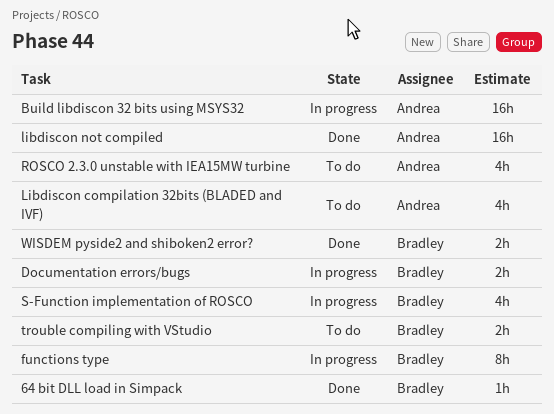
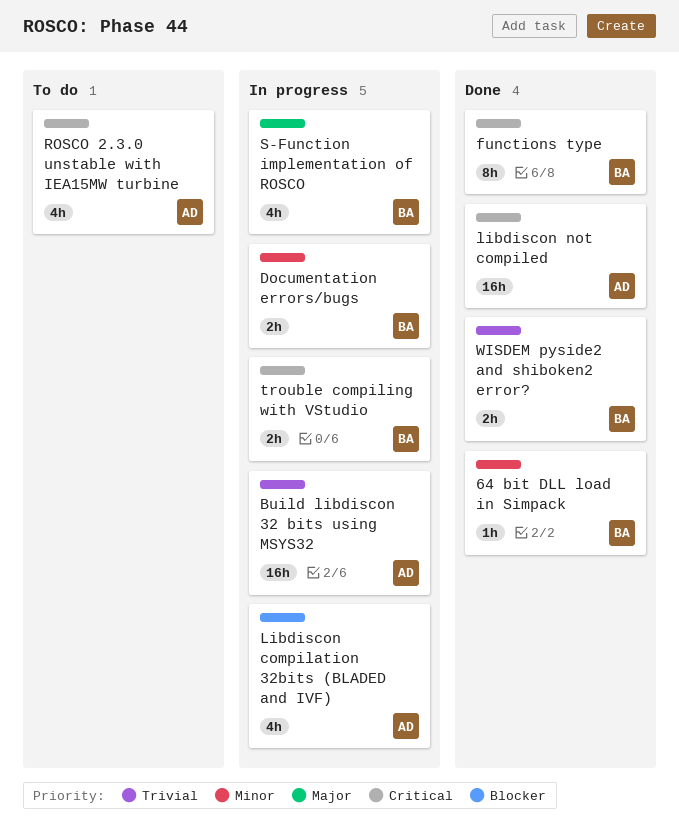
functions type, status: In progress -> Done
Libdiscon compilation 32bits (BLADED and IVF), status: To do -> In progress
trouble compiling with VStudio, status: To do -> In progress

